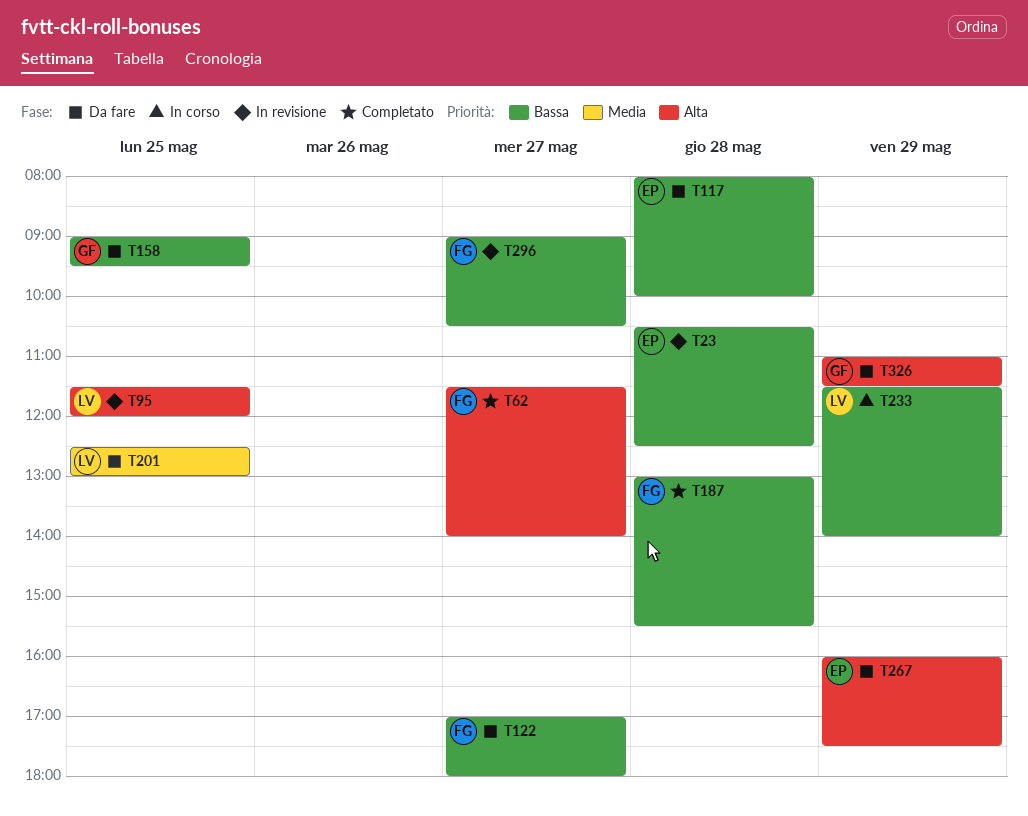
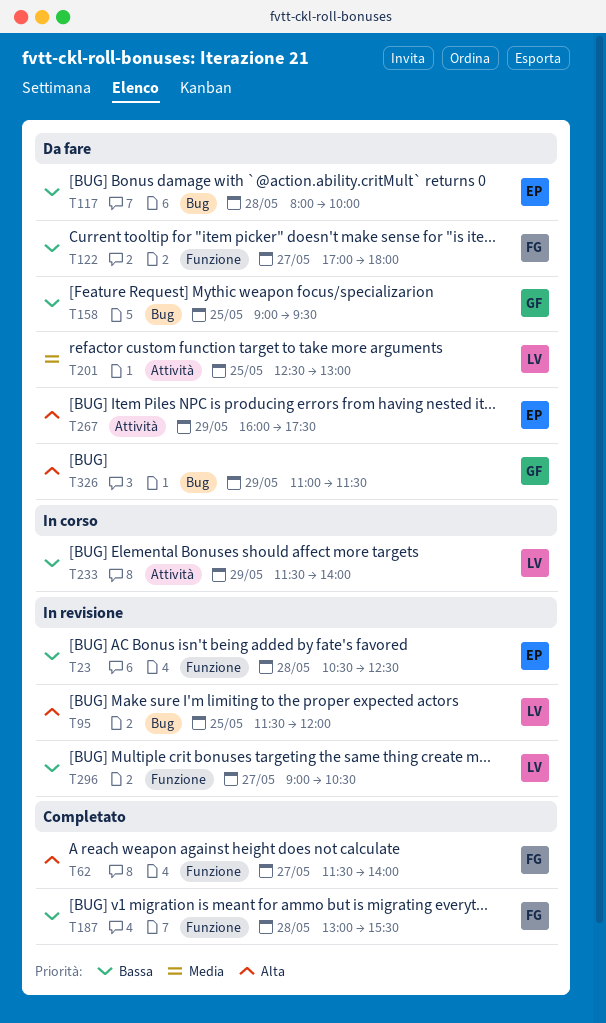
T296, owner: FG -> LV

